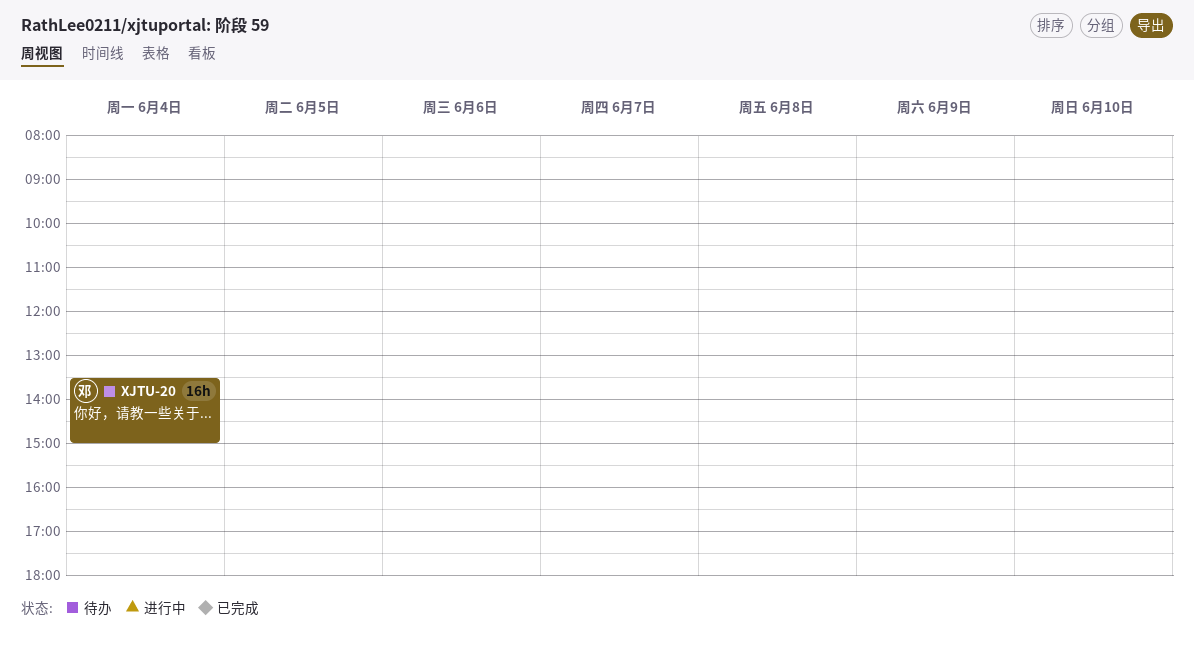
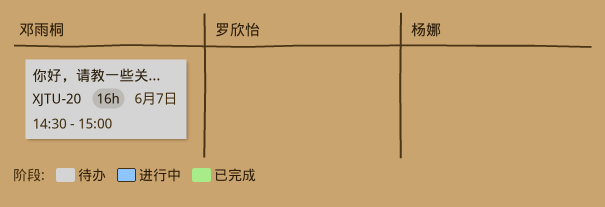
XJTU-20, day: Jun 4 -> Jun 7
XJTU-20, begins: 13:30 -> 14:30

